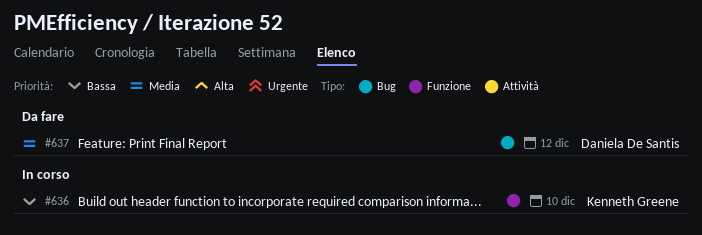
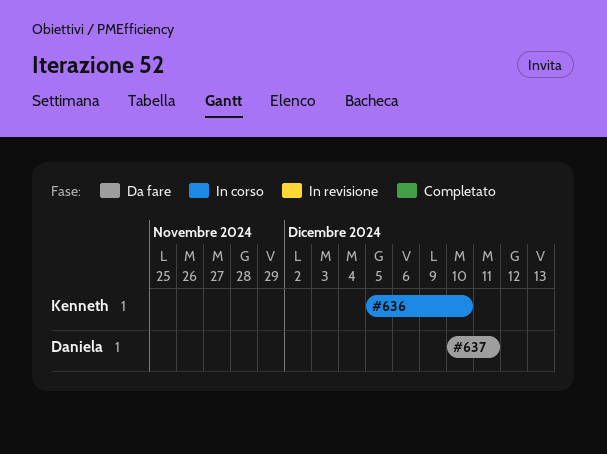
#637, due: Dec 12 -> Dec 11

